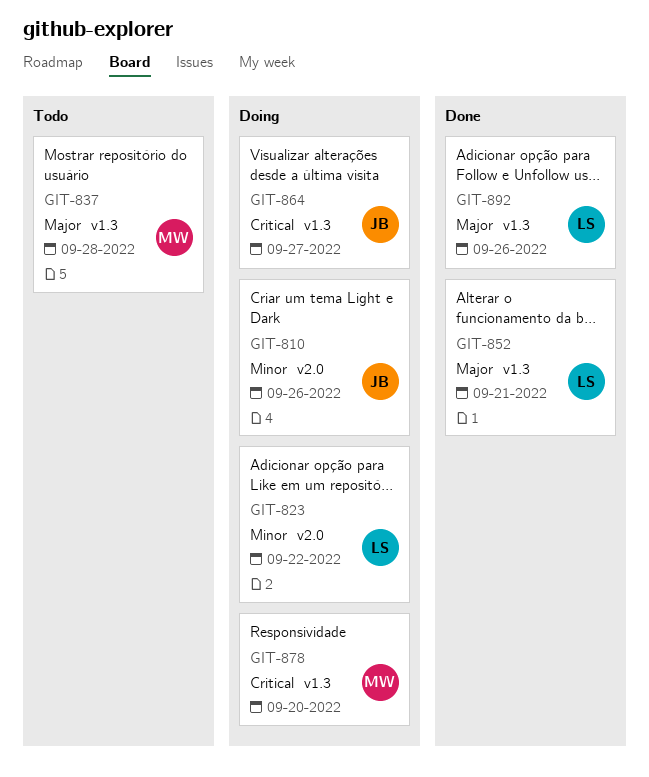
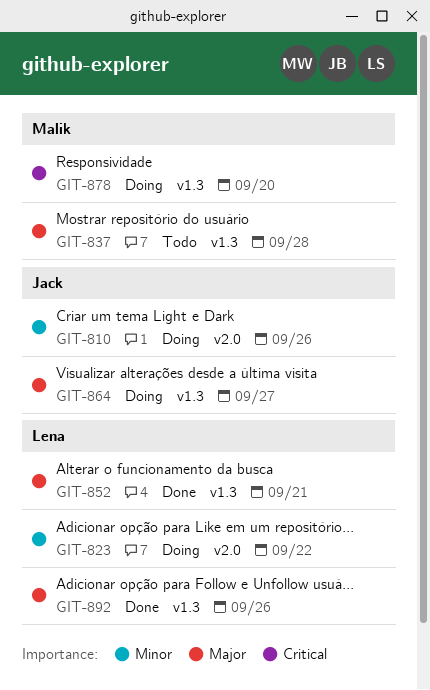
GIT-864, priority: Critical -> Major

